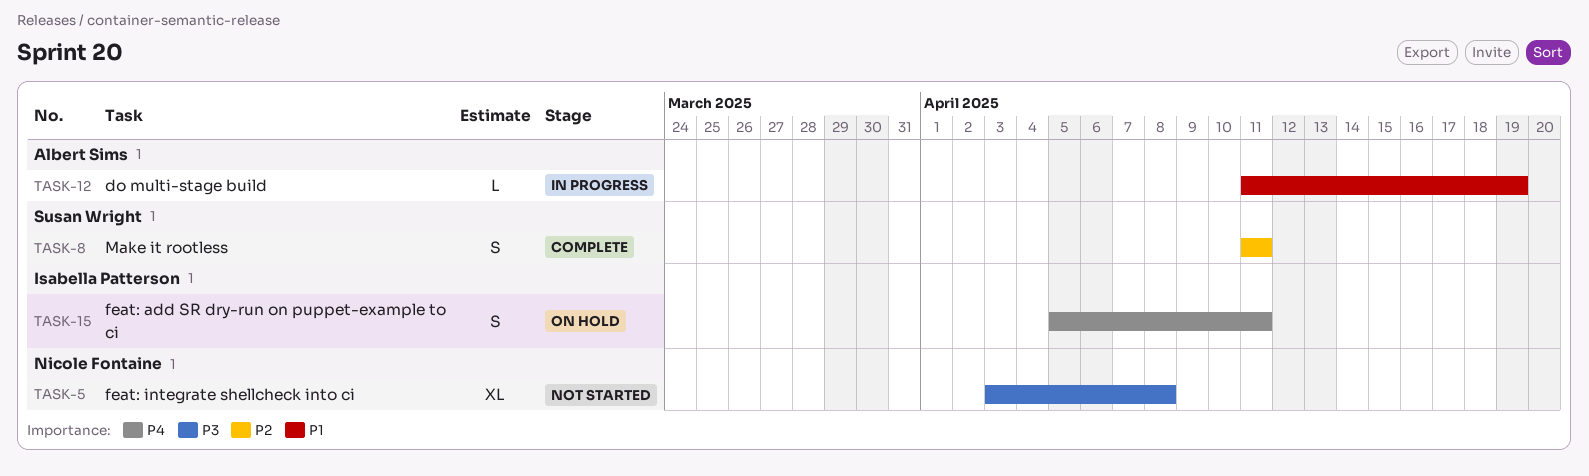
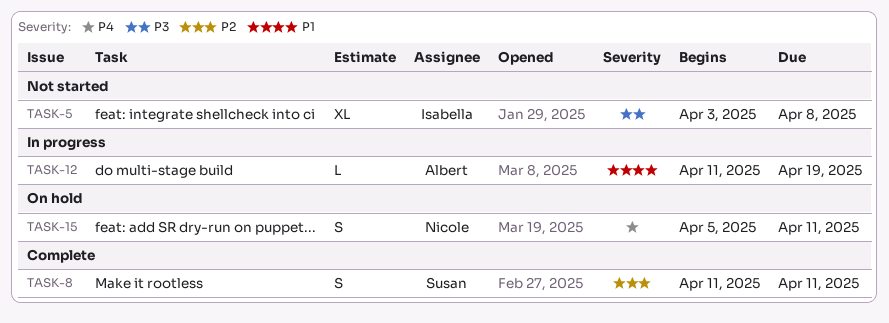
TASK-5, owner: Nicole Fontaine -> Isabella Patterson
TASK-15, owner: Isabella Patterson -> Nicole Fontaine

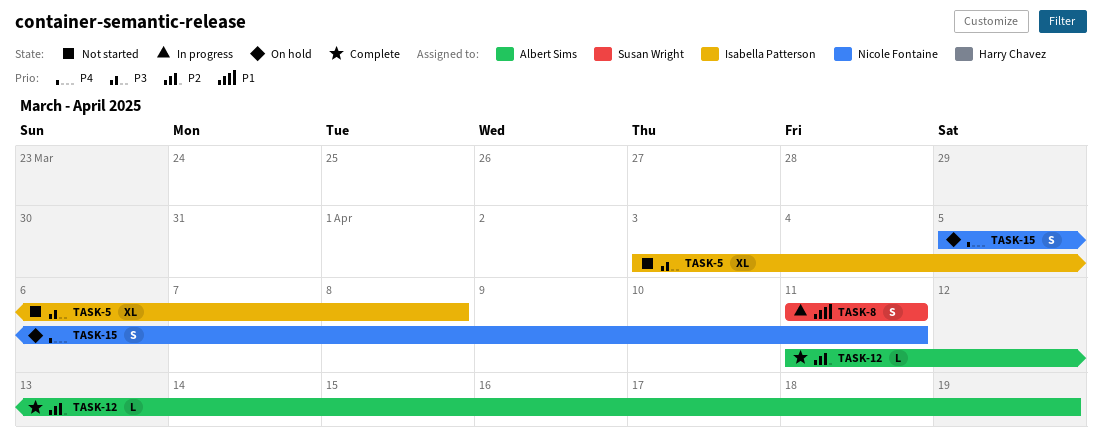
TASK-8, status: Complete -> In progress
TASK-8, priority: P2 -> P1
TASK-12, status: In progress -> Complete
TASK-12, priority: P1 -> P2

